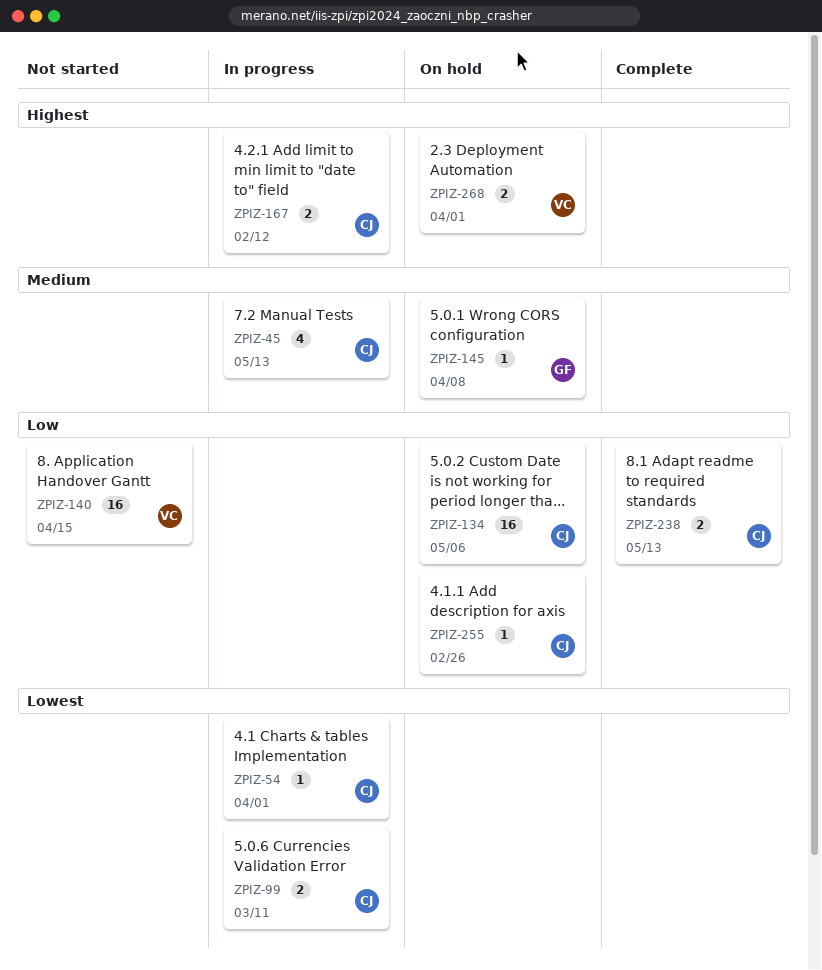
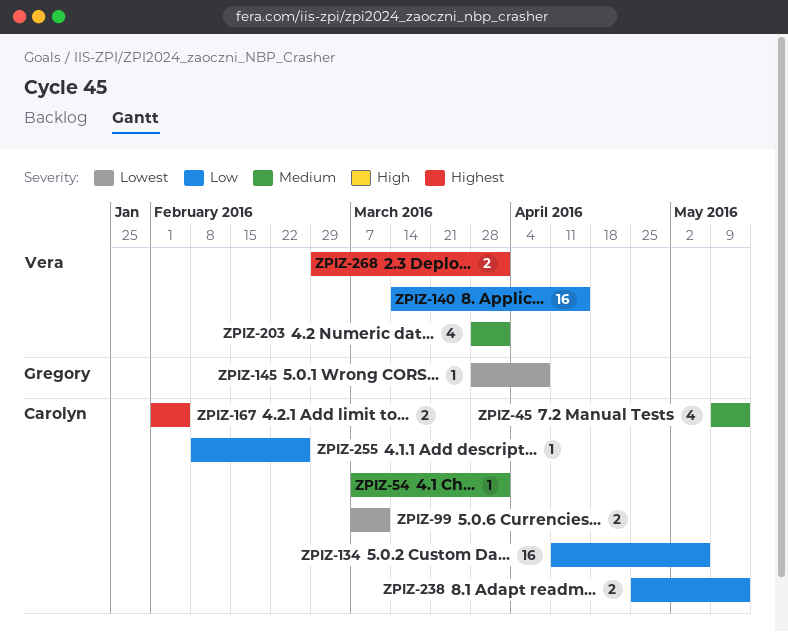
ZPIZ-54, priority: Lowest -> Medium
ZPIZ-145, priority: Medium -> Lowest
ZPIZ-167, due: Feb 12 -> Feb 5
ZPIZ-203: none -> present

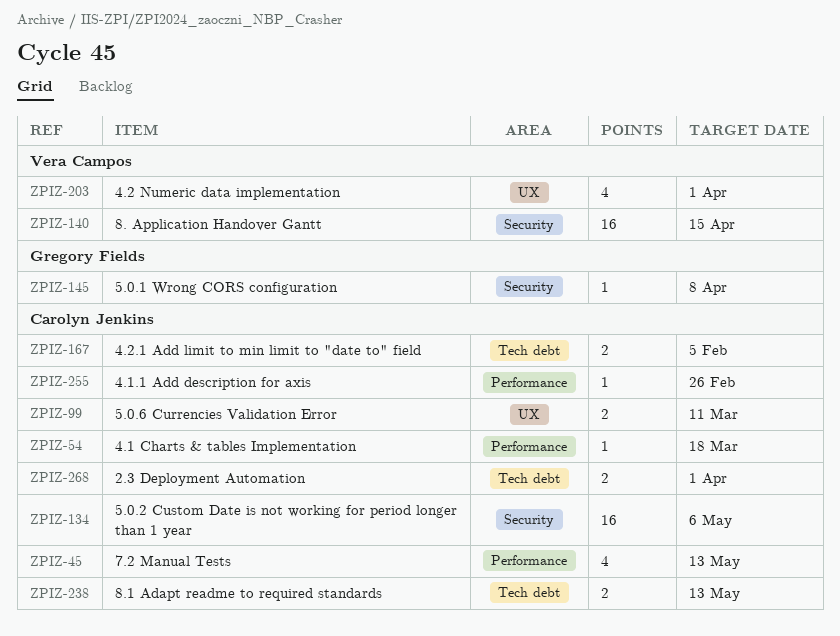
ZPIZ-54, due: Apr 1 -> Mar 18
ZPIZ-268, owner: Vera Campos -> Carolyn Jenkins

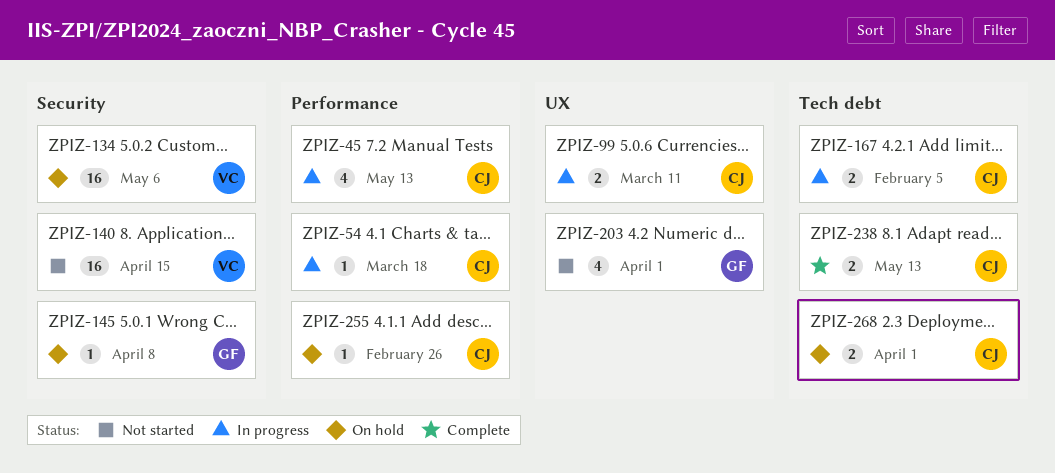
ZPIZ-134, owner: Carolyn Jenkins -> Vera Campos
ZPIZ-203, owner: Vera Campos -> Gregory Fields

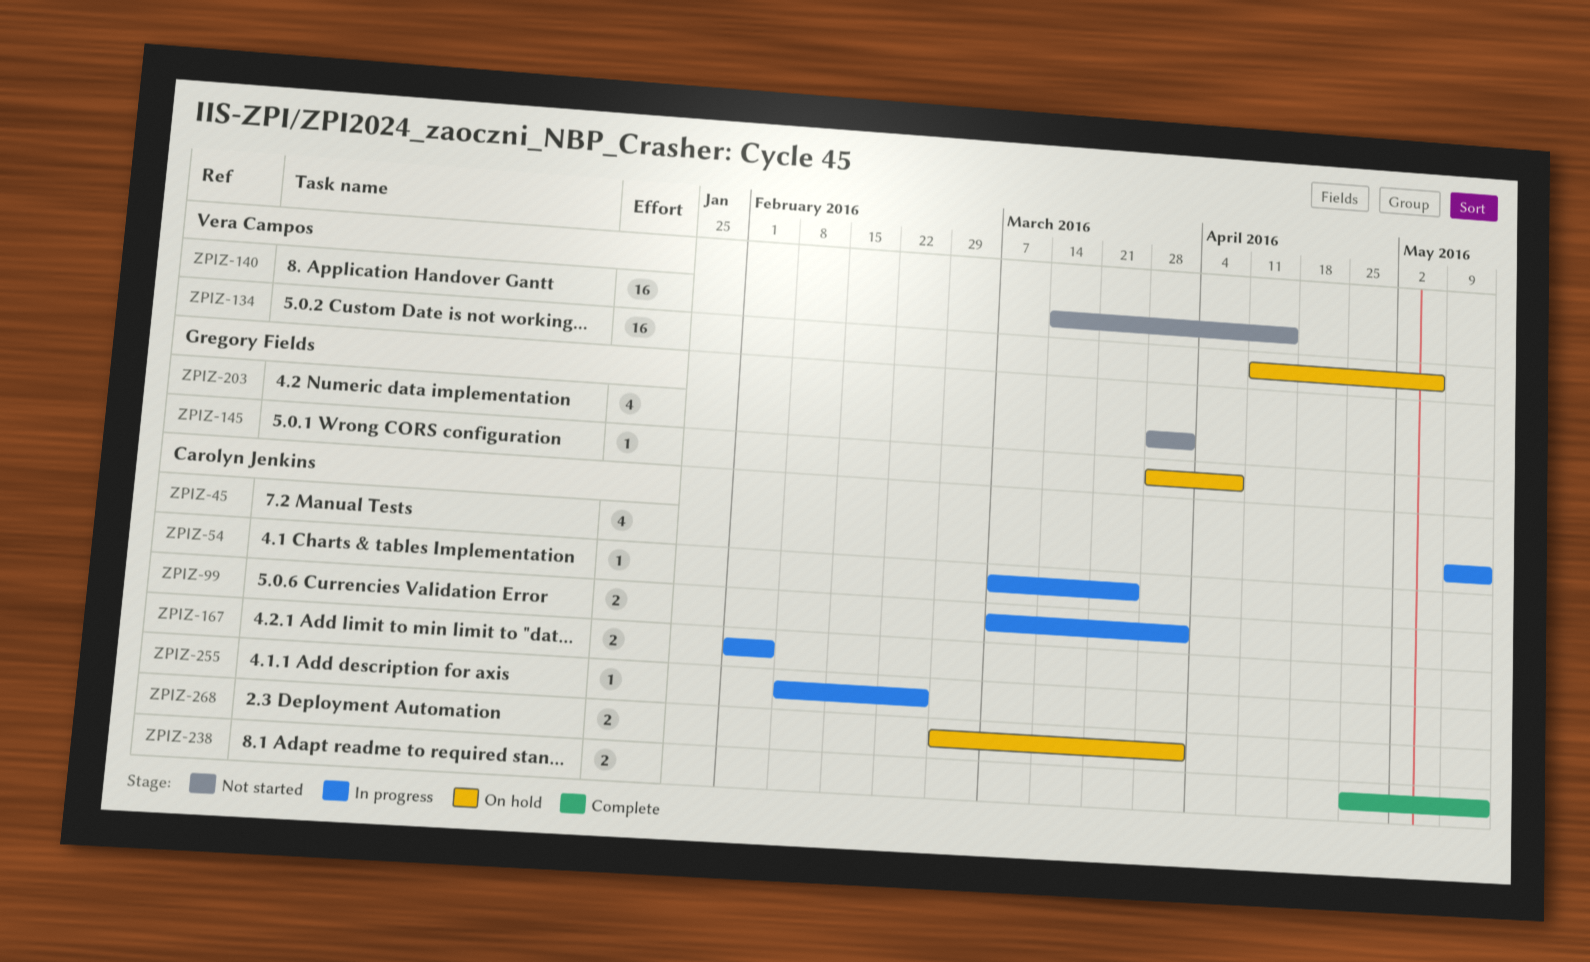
ZPIZ-54, due: Mar 18 -> Mar 25
ZPIZ-99, due: Mar 11 -> Apr 1
ZPIZ-255, status: On hold -> In progress

